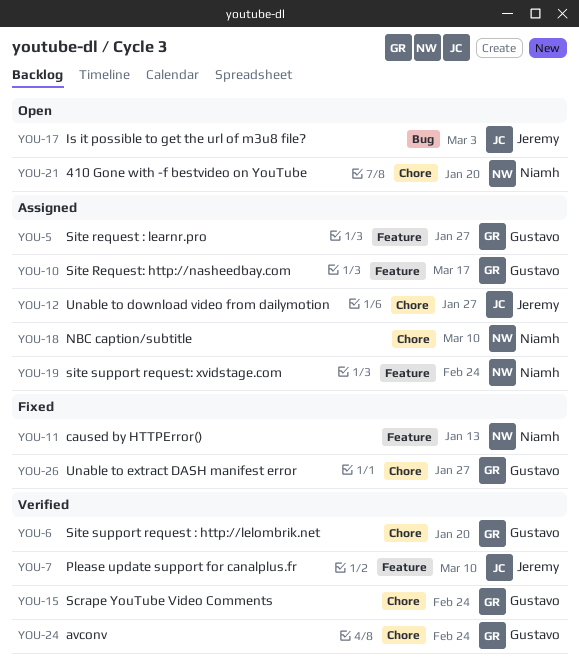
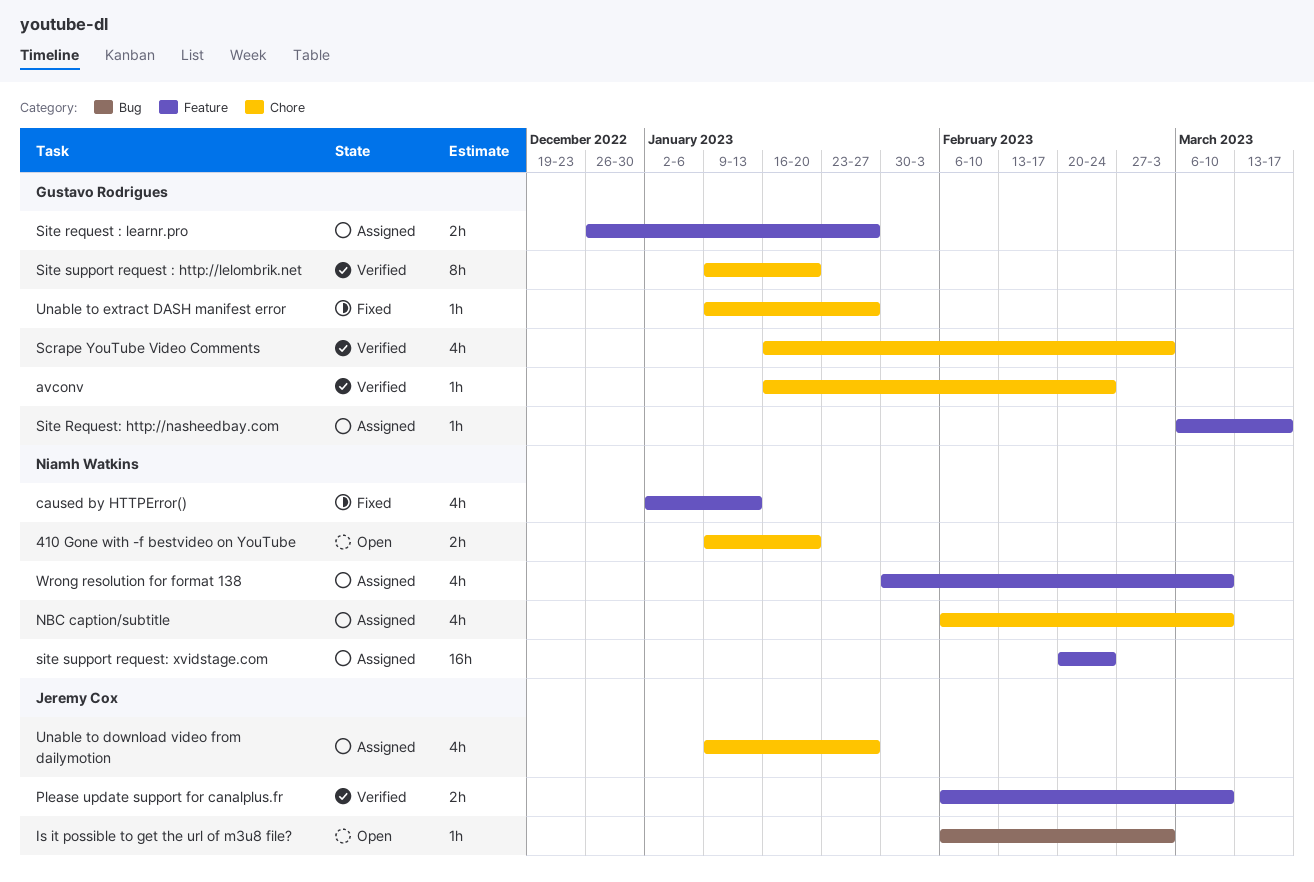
Scrape YouTube Video Comments, due: Feb 24 -> Mar 3
Wrong resolution for format 138: none -> present

